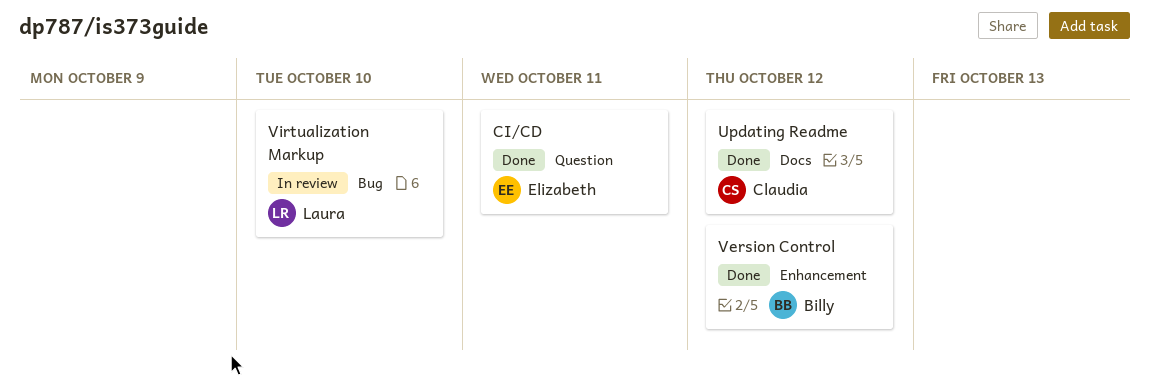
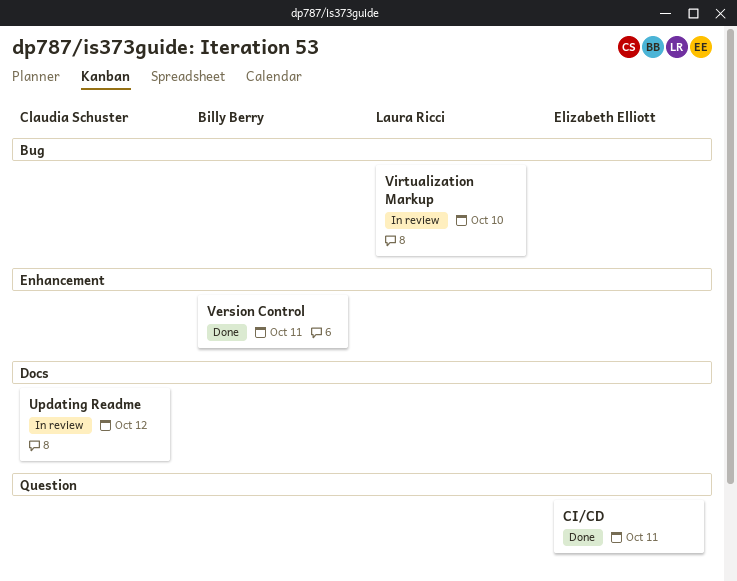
Updating Readme, status: Done -> In review
Version Control, due: Oct 12 -> Oct 11

